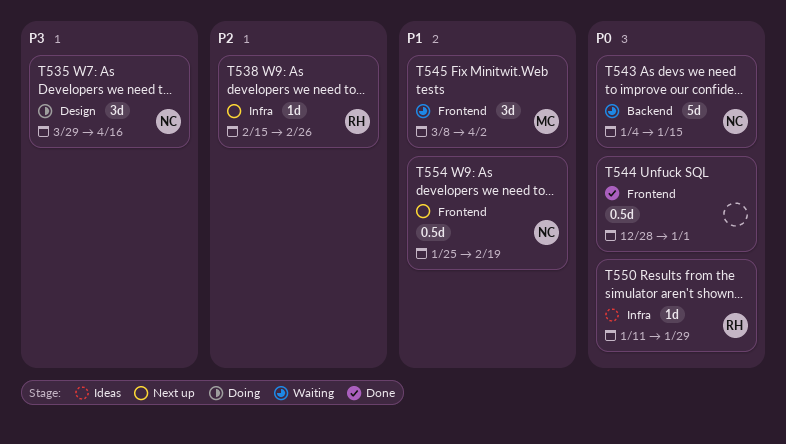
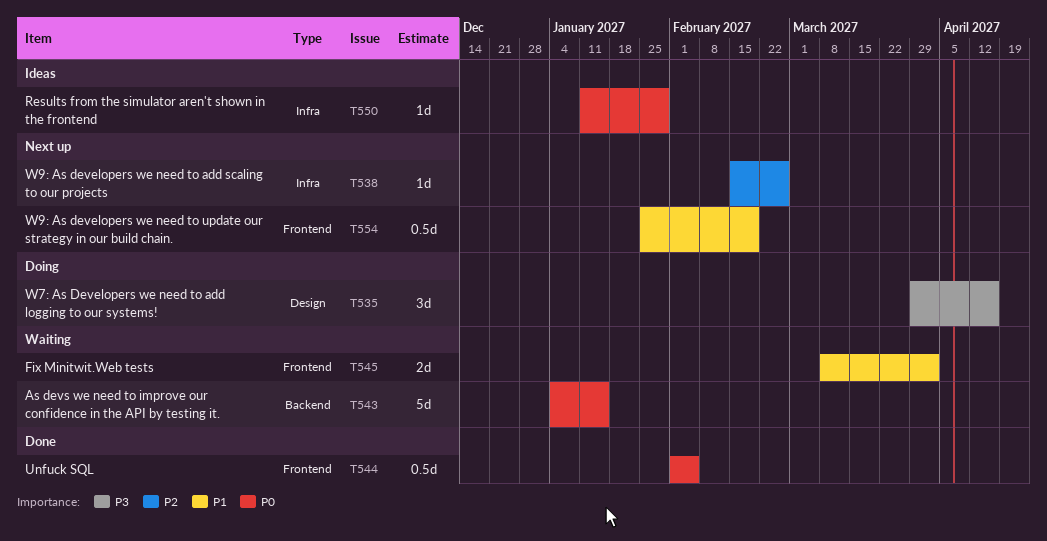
T544, start: Dec 28 -> Feb 1
T544, due: Jan 1 -> Feb 5
T545, estimate: 3d -> 2d

